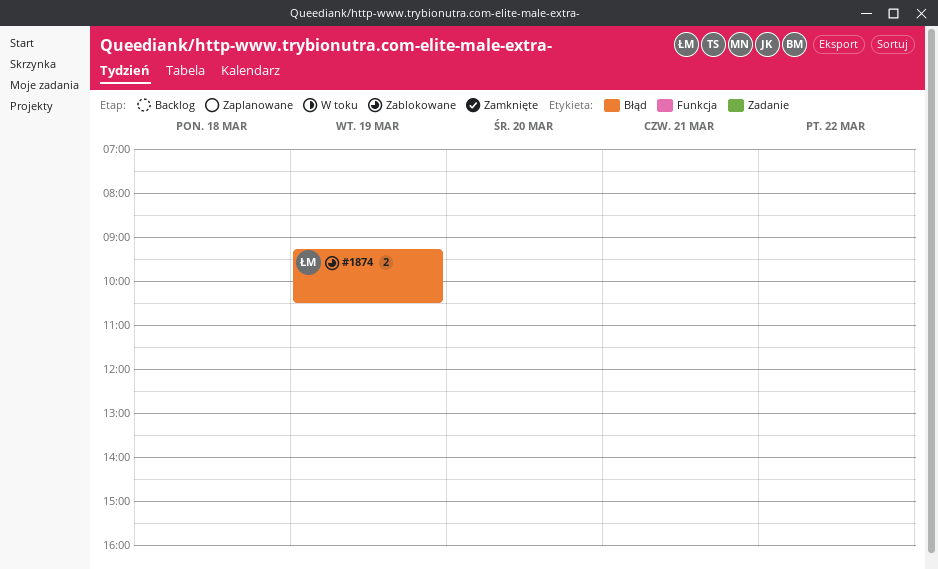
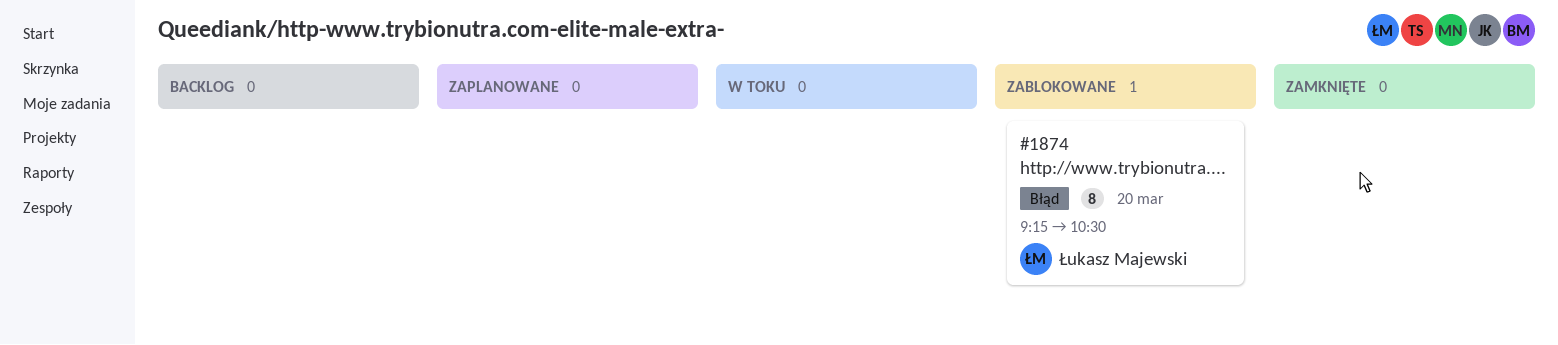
#1874, estimate: 2 -> 8
#1874, day: Mar 19 -> Mar 20

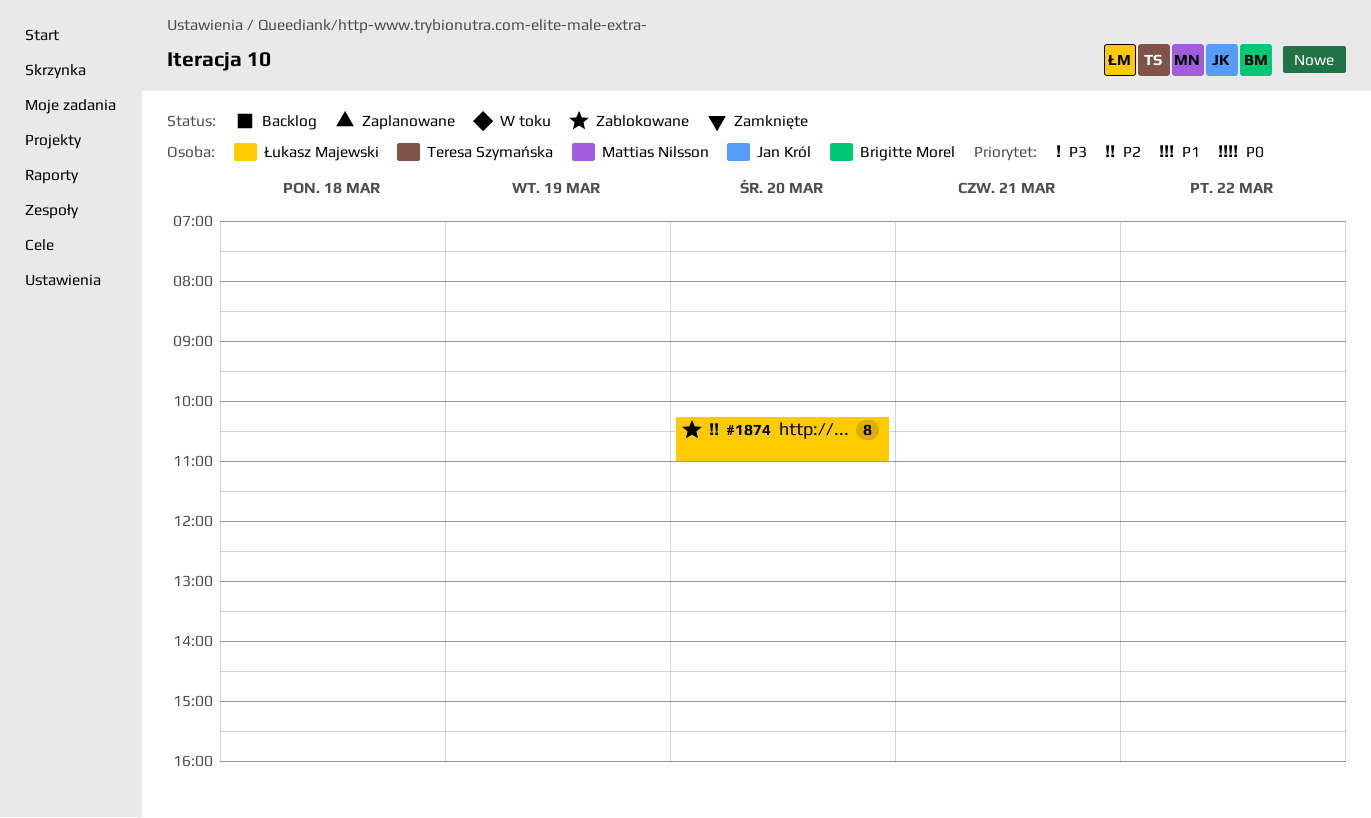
#1874, begins: 09:15 -> 10:15
#1874, ends: 10:30 -> 11:00

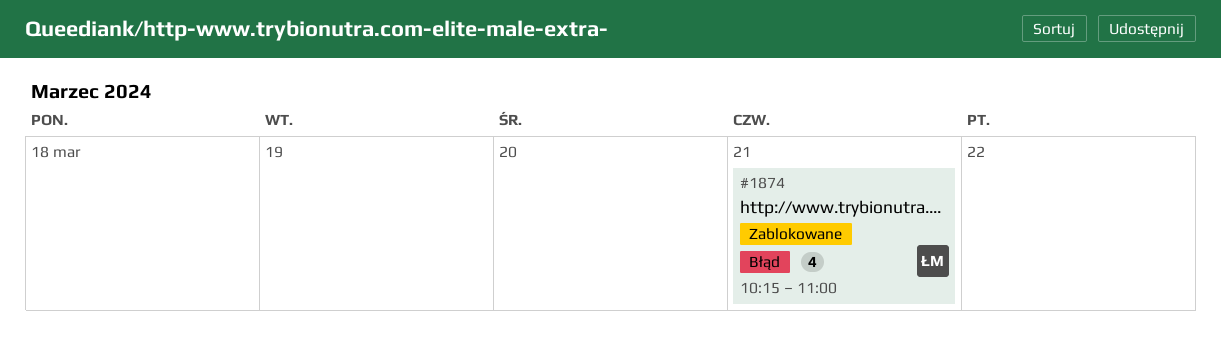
#1874, estimate: 8 -> 4
#1874, day: Mar 20 -> Mar 21

